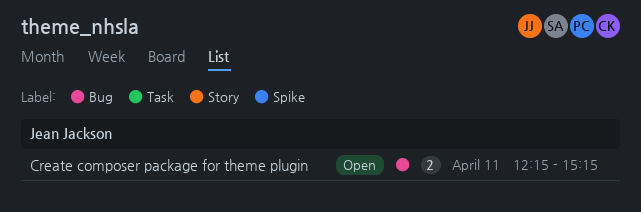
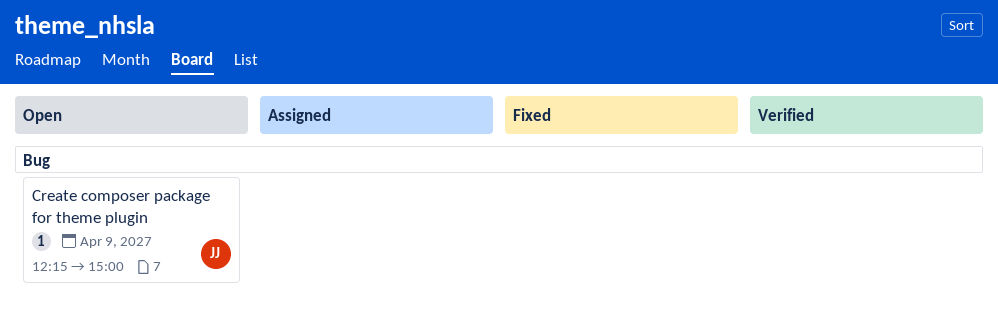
Create composer package for theme plugin, estimate: 2 -> 1
Create composer package for theme plugin, day: Apr 11 -> Apr 9
Create composer package for theme plugin, ends: 15:15 -> 15:00

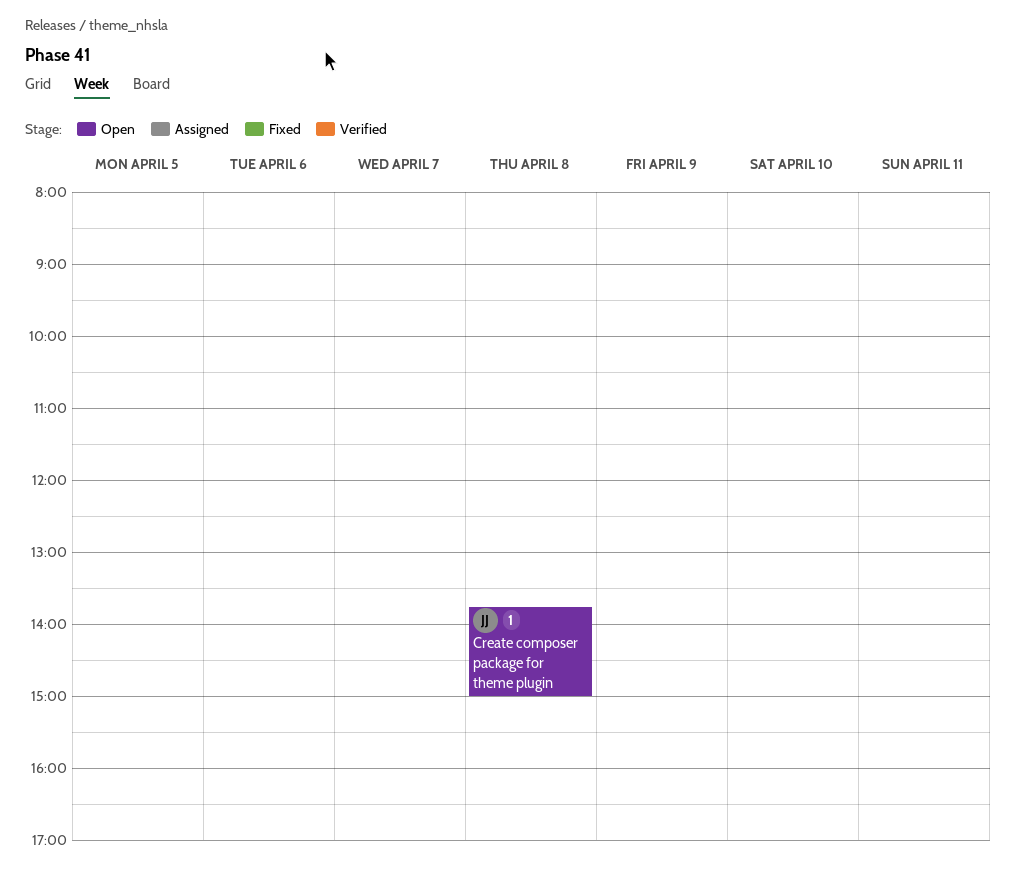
Create composer package for theme plugin, day: Apr 9 -> Apr 8
Create composer package for theme plugin, begins: 12:15 -> 13:45

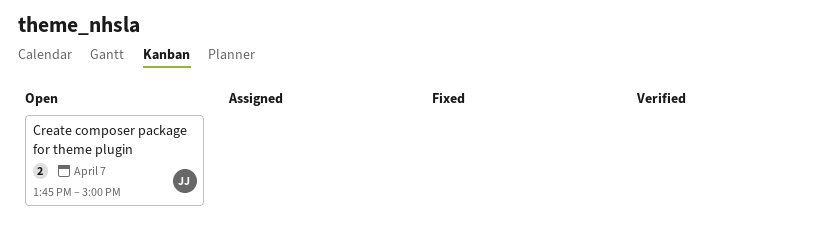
Create composer package for theme plugin, estimate: 1 -> 2
Create composer package for theme plugin, day: Apr 8 -> Apr 7

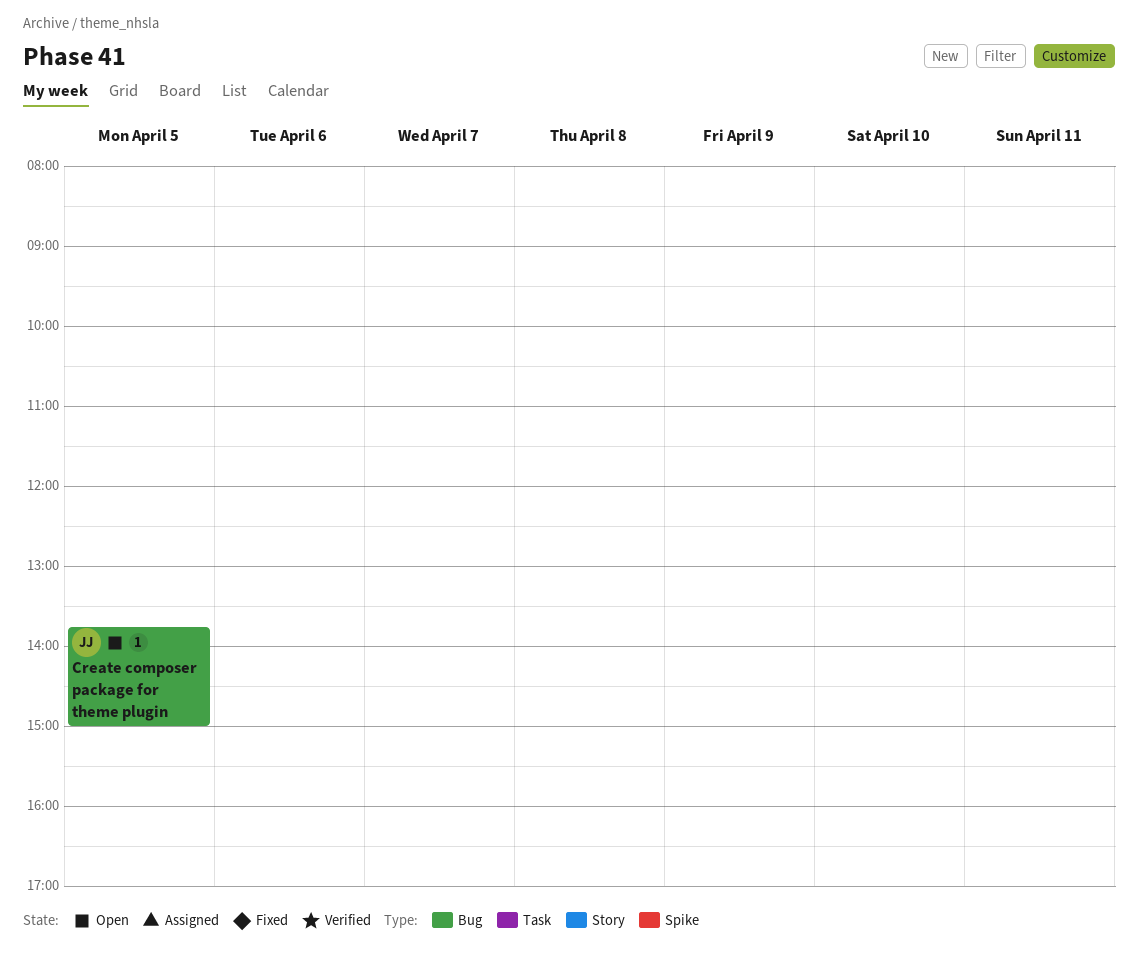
Create composer package for theme plugin, estimate: 2 -> 1
Create composer package for theme plugin, day: Apr 7 -> Apr 5

